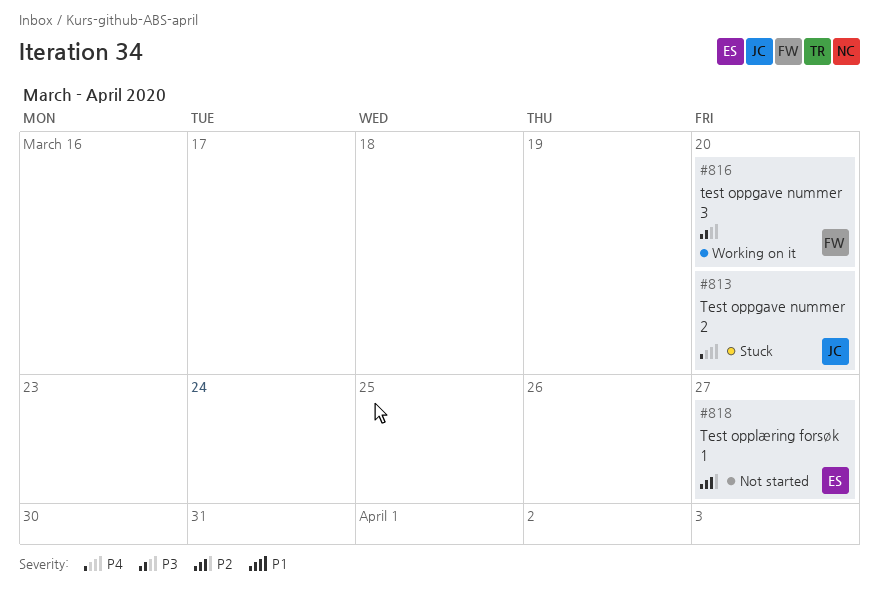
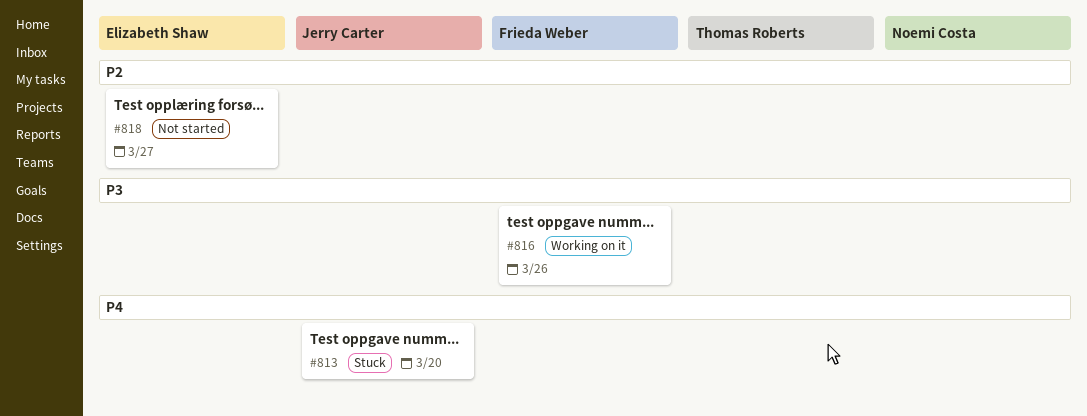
#816, due: Mar 20 -> Mar 26

